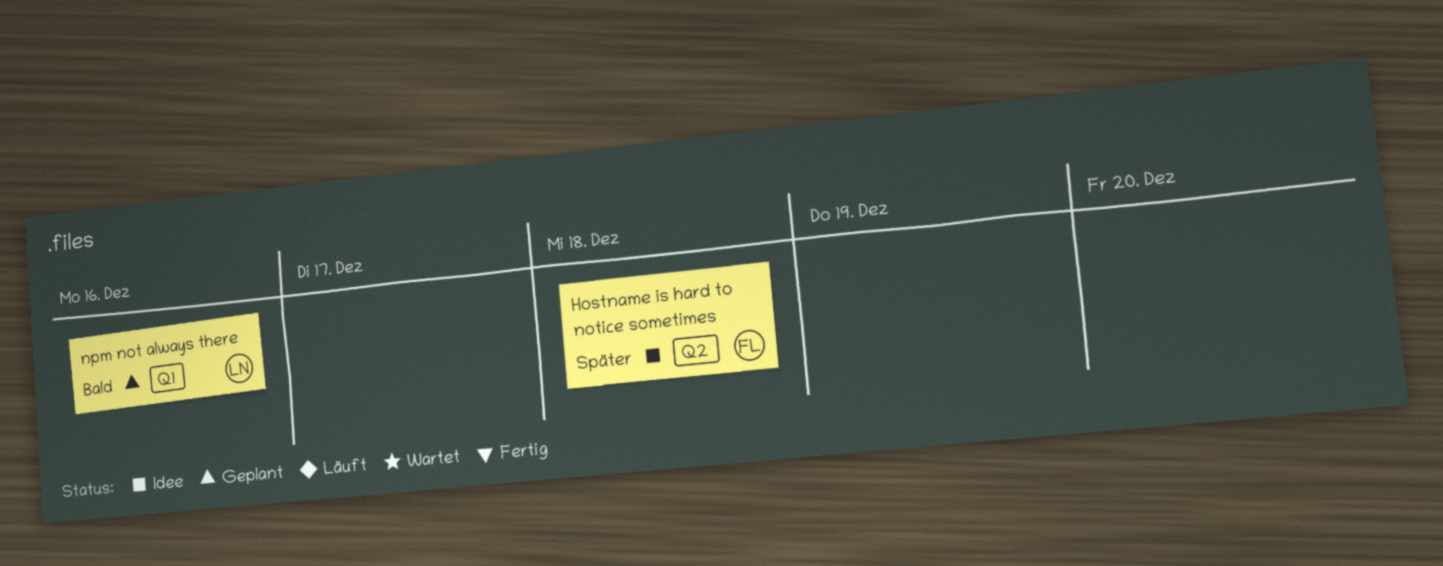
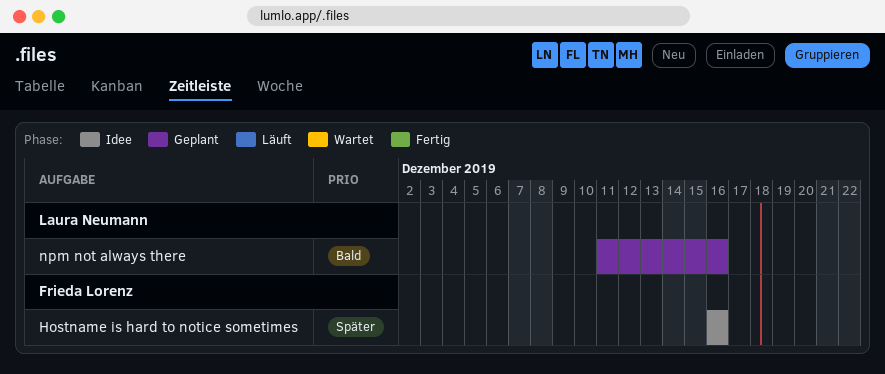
Hostname is hard to notice sometimes, due: Dec 18 -> Dec 16

